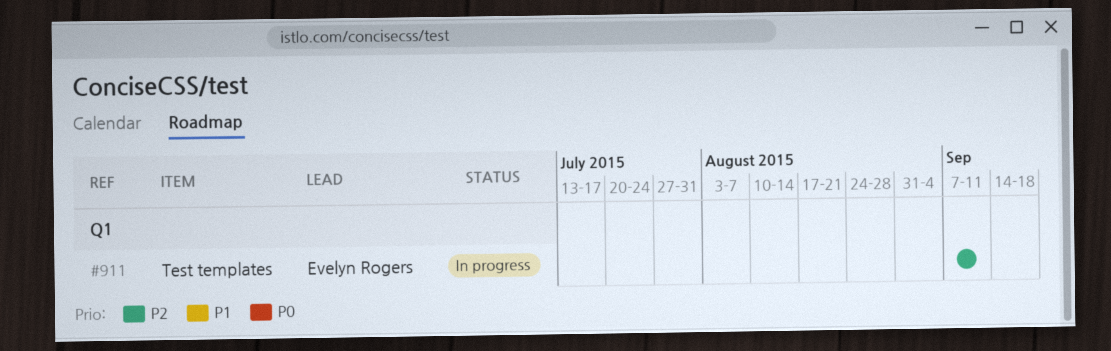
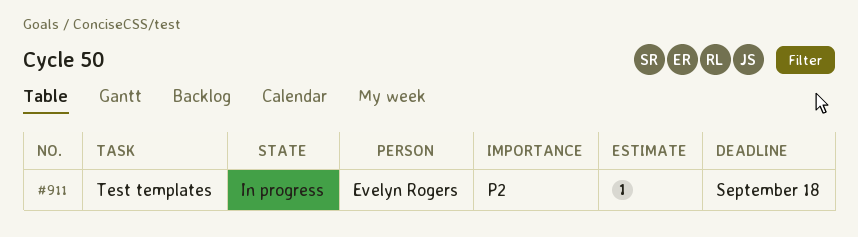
#911, due: Sep 11 -> Sep 18

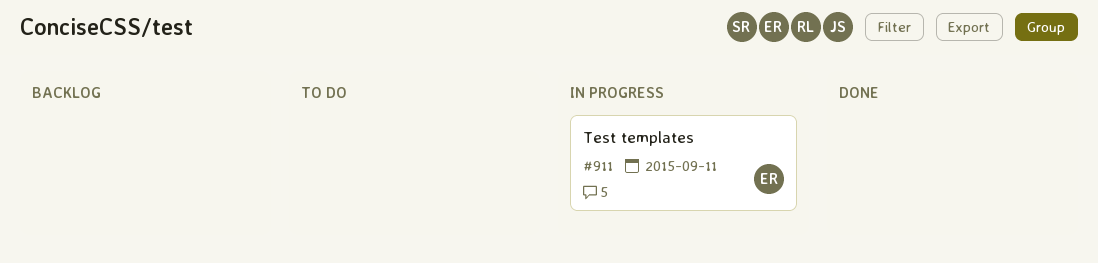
#911, due: Sep 18 -> Sep 11

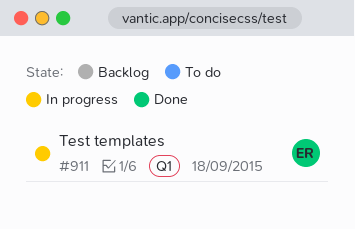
#911, due: Sep 11 -> Sep 18

